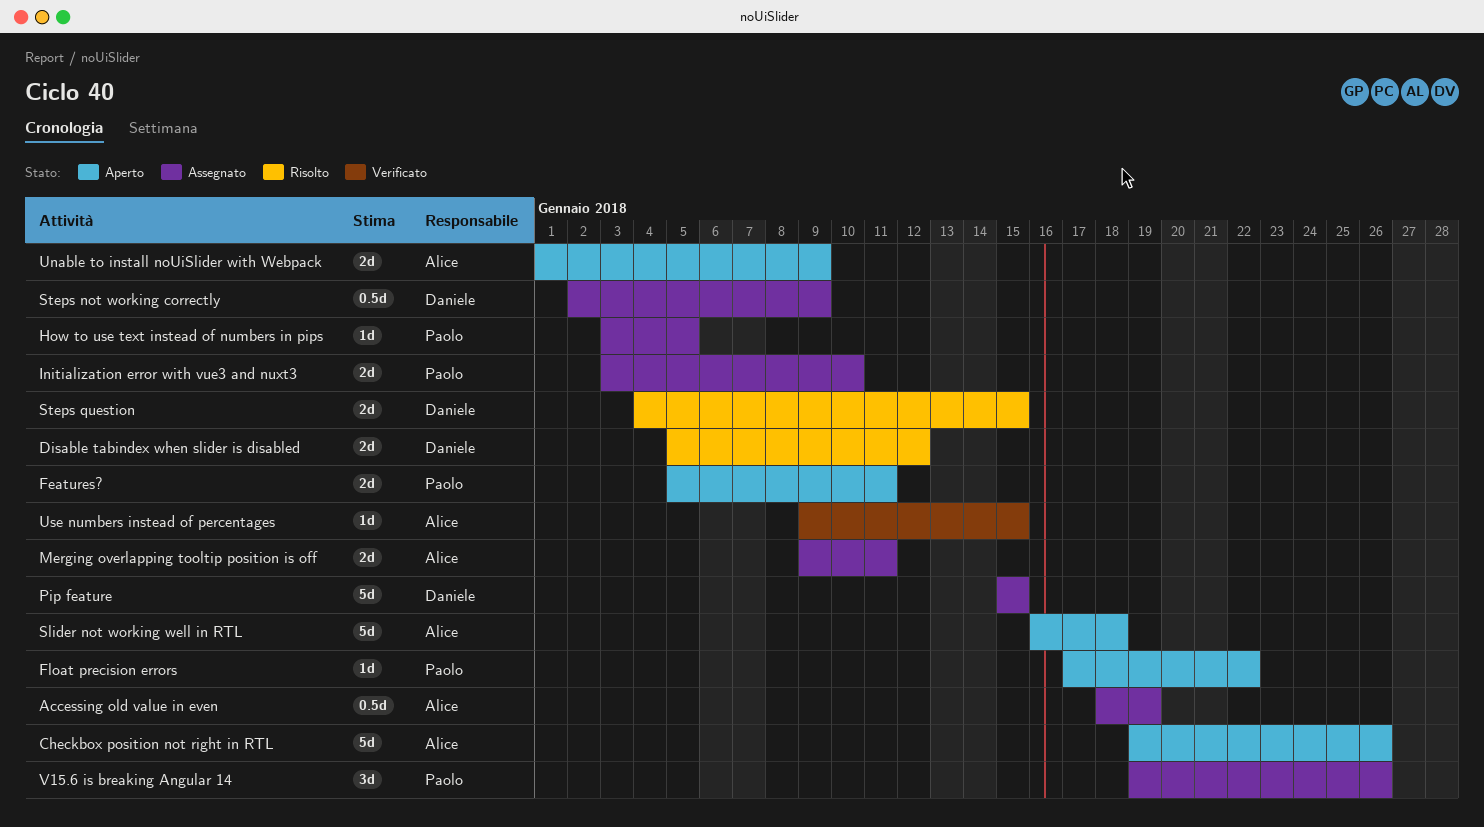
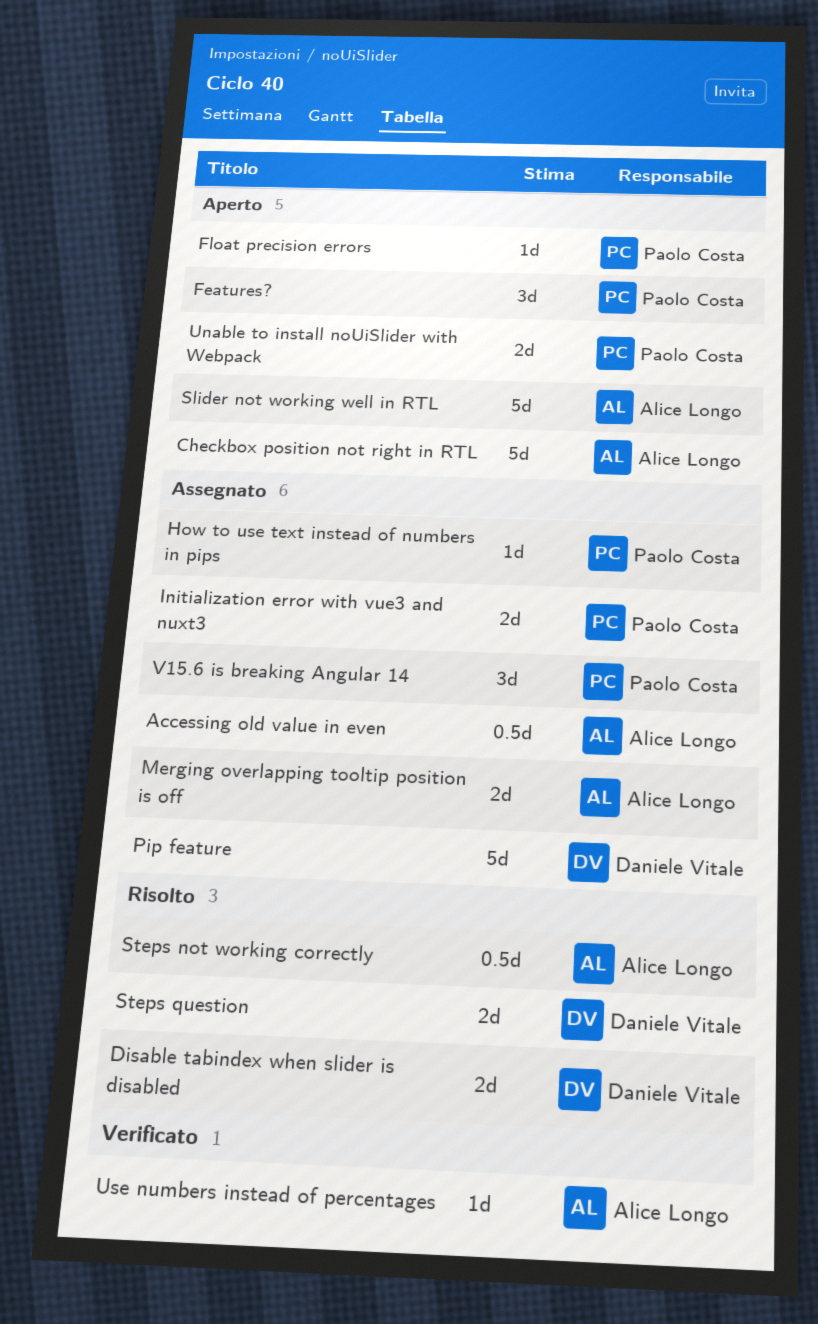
Features?, estimate: 2d -> 3d
Steps not working correctly, status: Assegnato -> Risolto
Steps not working correctly, owner: Daniele Vitale -> Alice Longo
Unable to install noUiSlider with Webpack, owner: Alice Longo -> Paolo Costa

